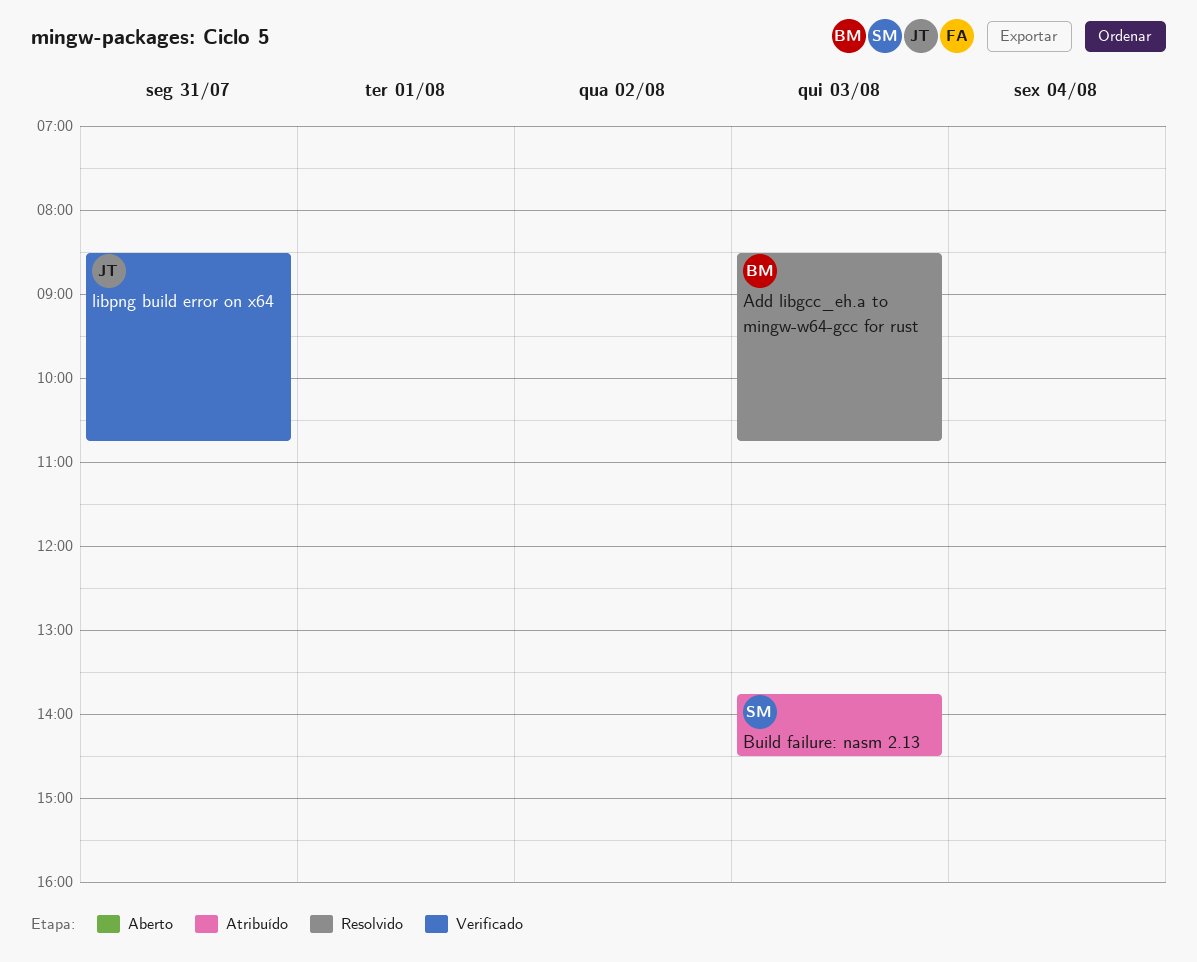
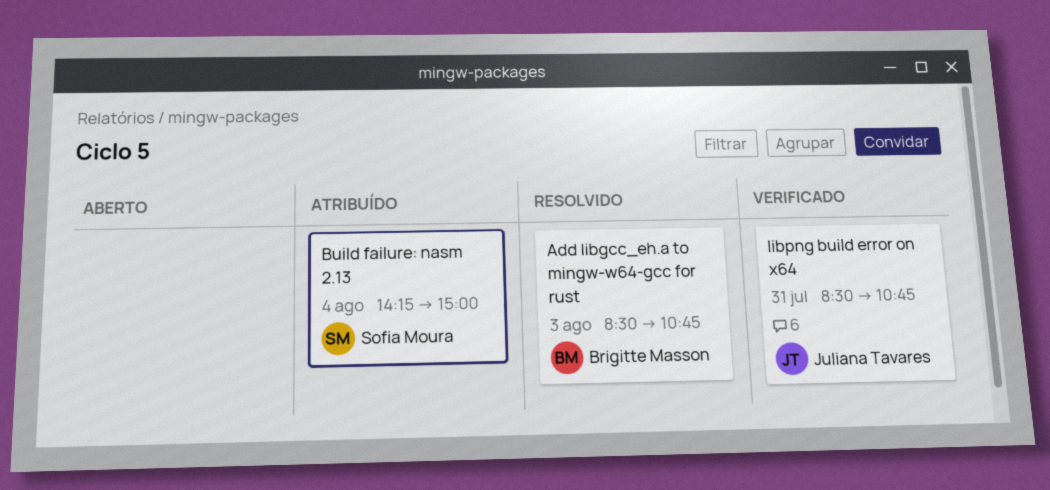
Build failure: nasm 2.13, day: Aug 3 -> Aug 4
Build failure: nasm 2.13, begins: 13:45 -> 14:15
Build failure: nasm 2.13, ends: 14:30 -> 15:00

